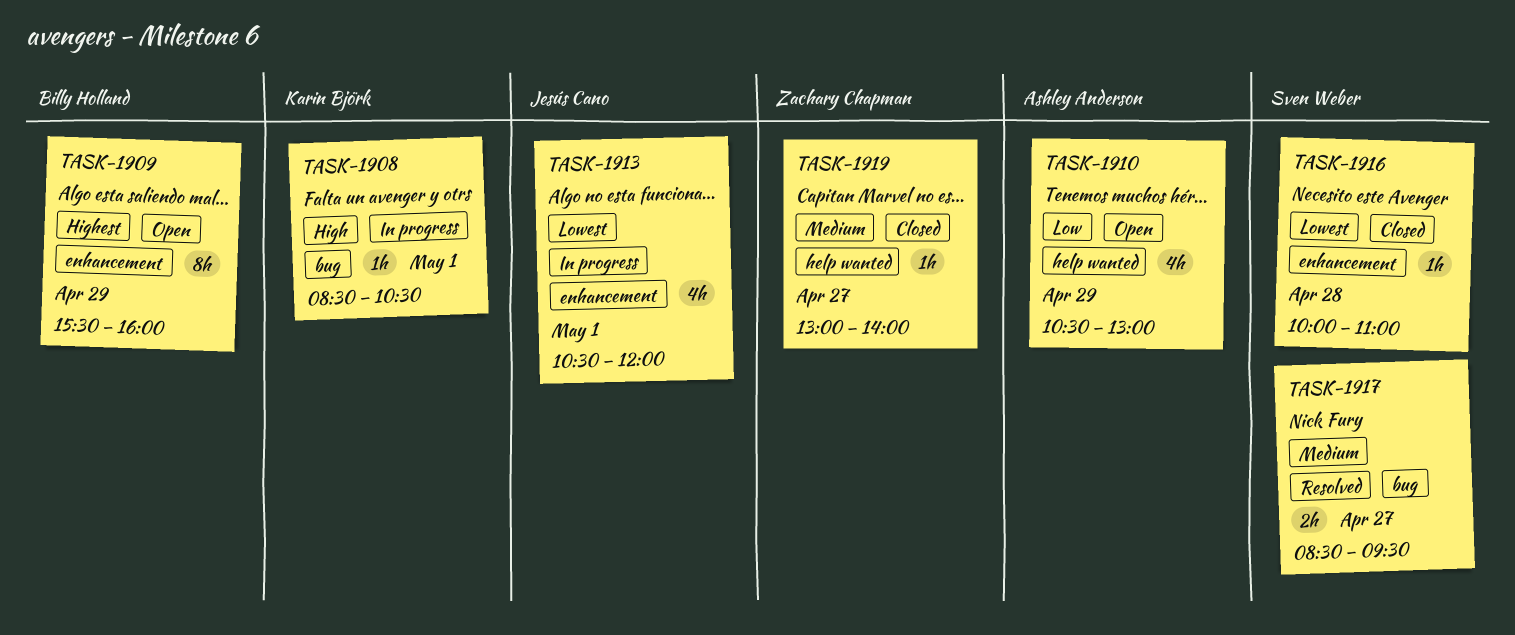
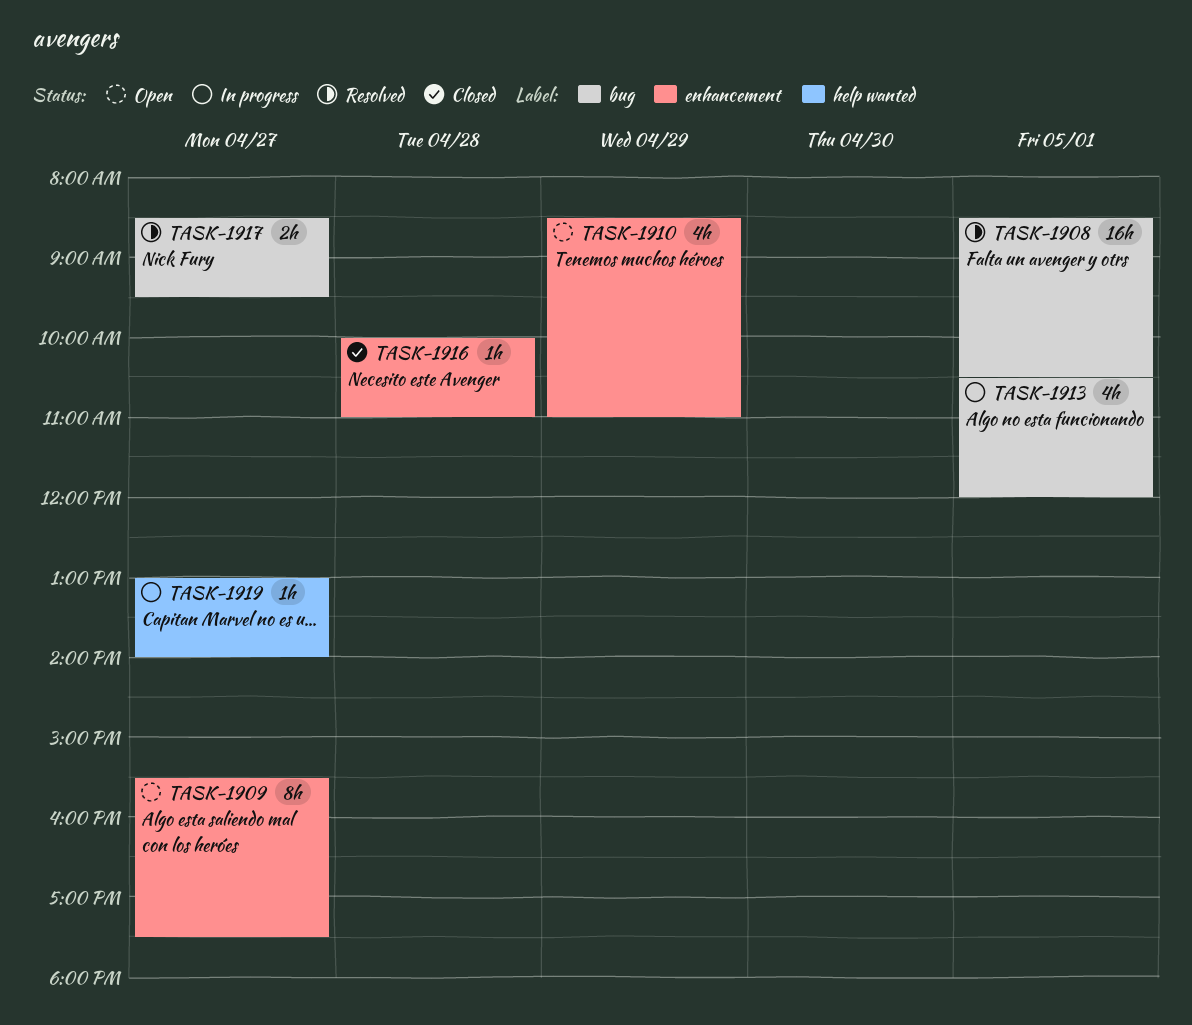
TASK-1908, status: In progress -> Resolved
TASK-1908, estimate: 1h -> 16h
TASK-1909, day: Apr 29 -> Apr 27
TASK-1909, ends: 16:00 -> 17:30
TASK-1910, label: help wanted -> enhancement
TASK-1910, begins: 10:30 -> 08:30
TASK-1910, ends: 13:00 -> 11:00
TASK-1913, label: enhancement -> bug
TASK-1919, status: Closed -> In progress

